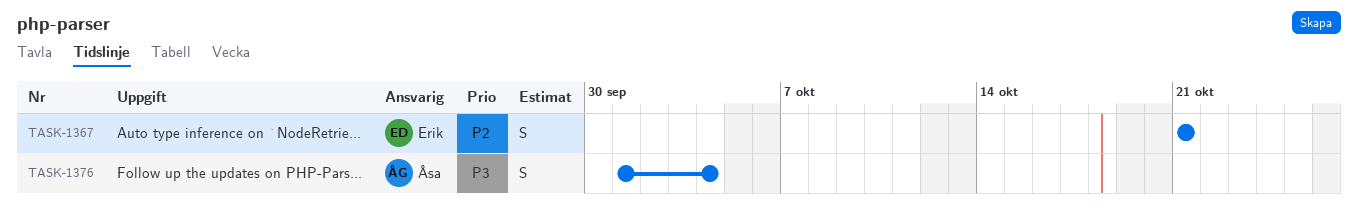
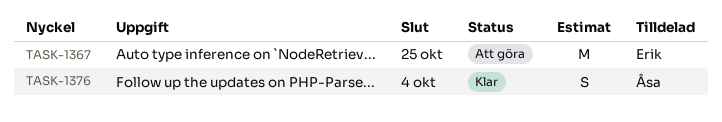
TASK-1367, estimate: S -> M
TASK-1367, due: Oct 21 -> Oct 25

